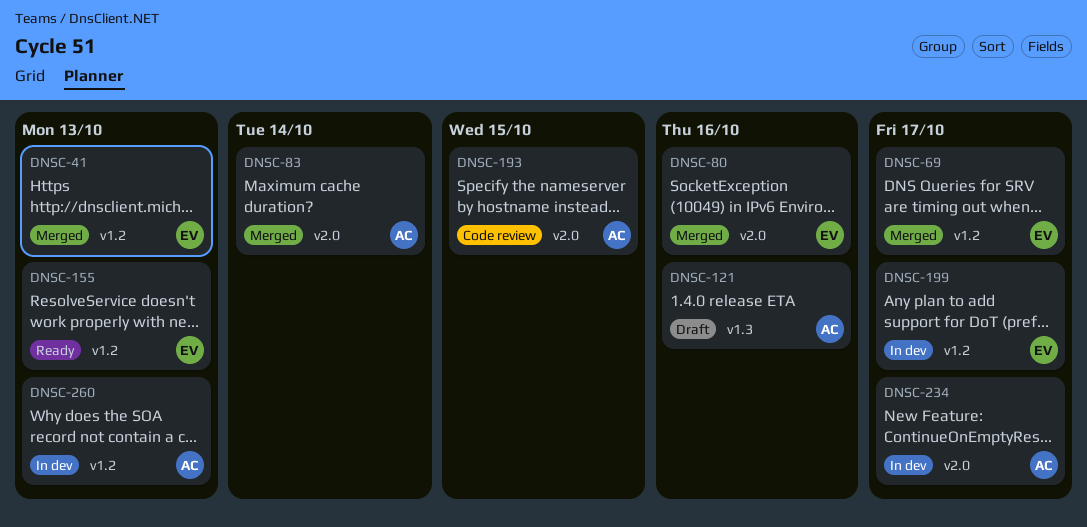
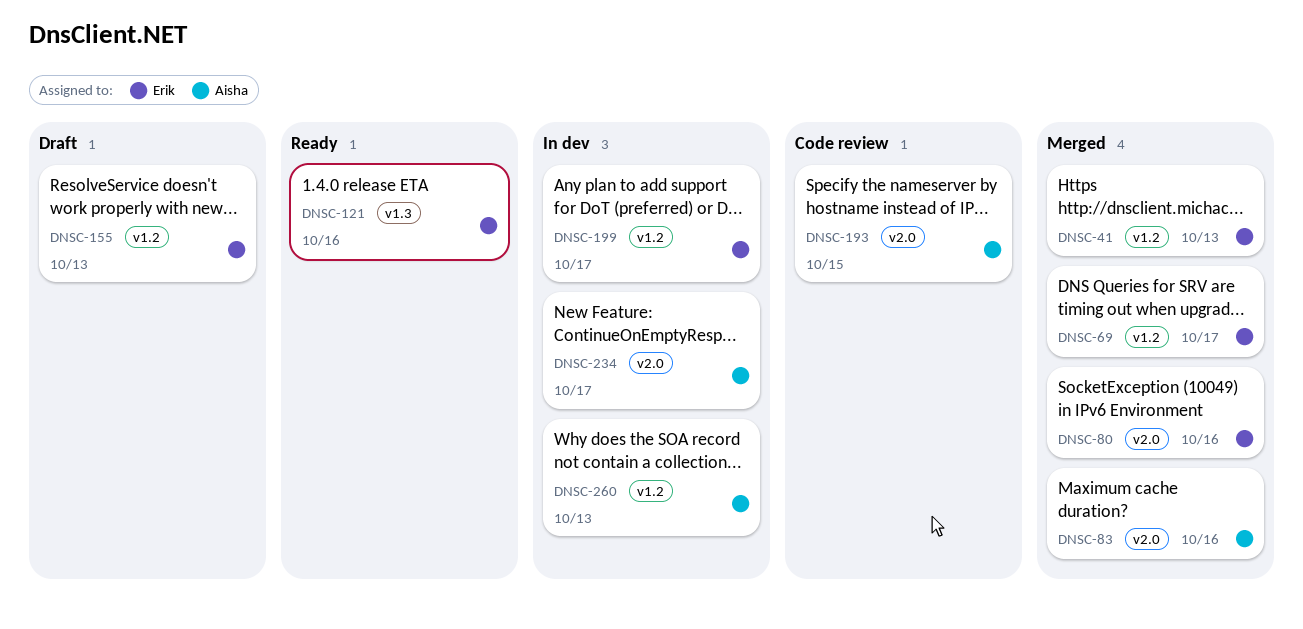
DNSC-83, due: Oct 14 -> Oct 16
DNSC-121, status: Draft -> Ready
DNSC-121, owner: Aisha -> Erik
DNSC-155, status: Ready -> Draft

